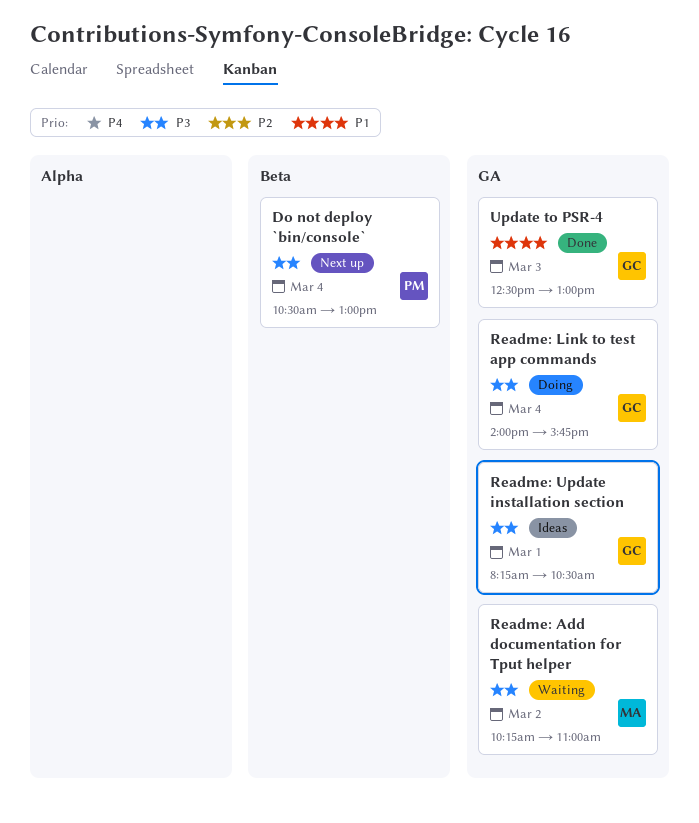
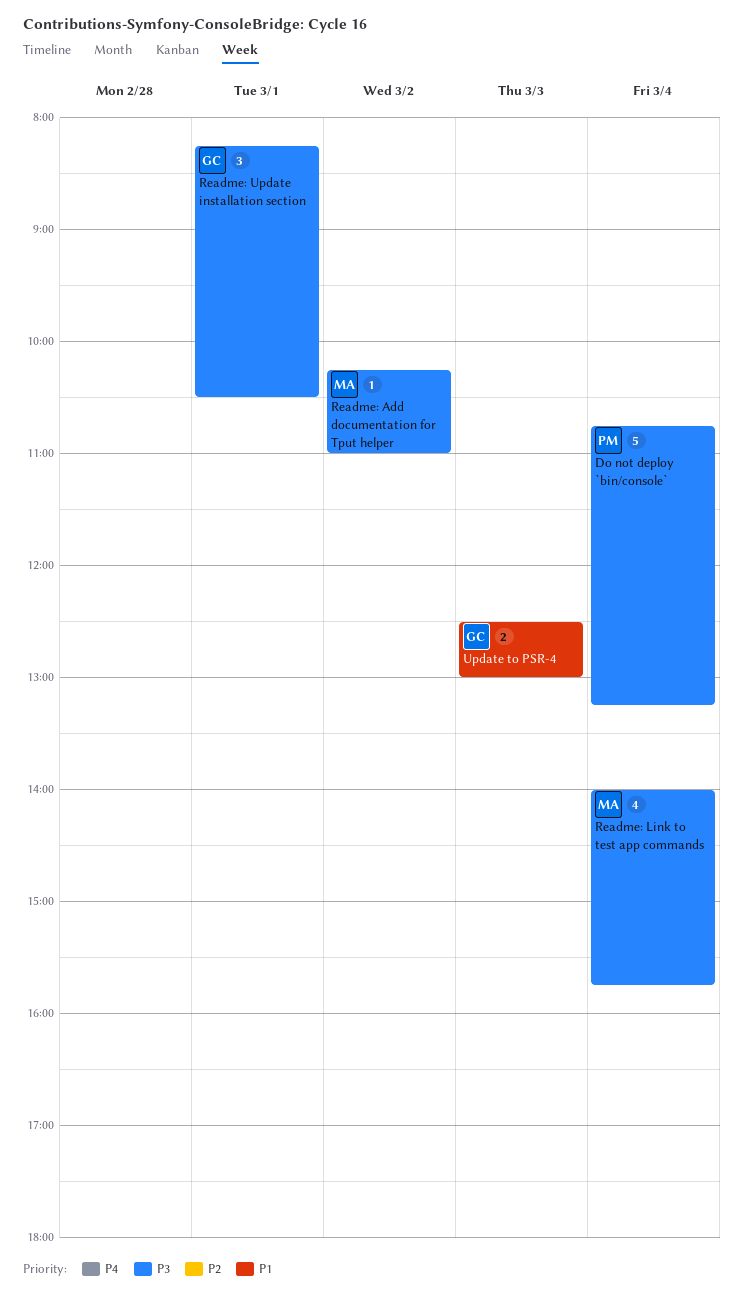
Do not deploy `bin/console`, begins: 10:30 -> 10:45
Do not deploy `bin/console`, ends: 13:00 -> 13:15
Readme: Link to test app commands, owner: GC -> MA

